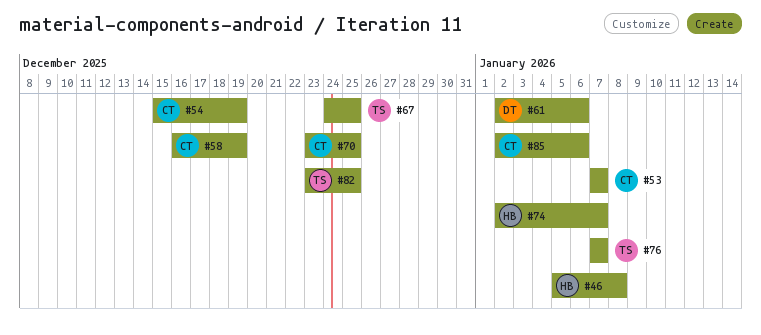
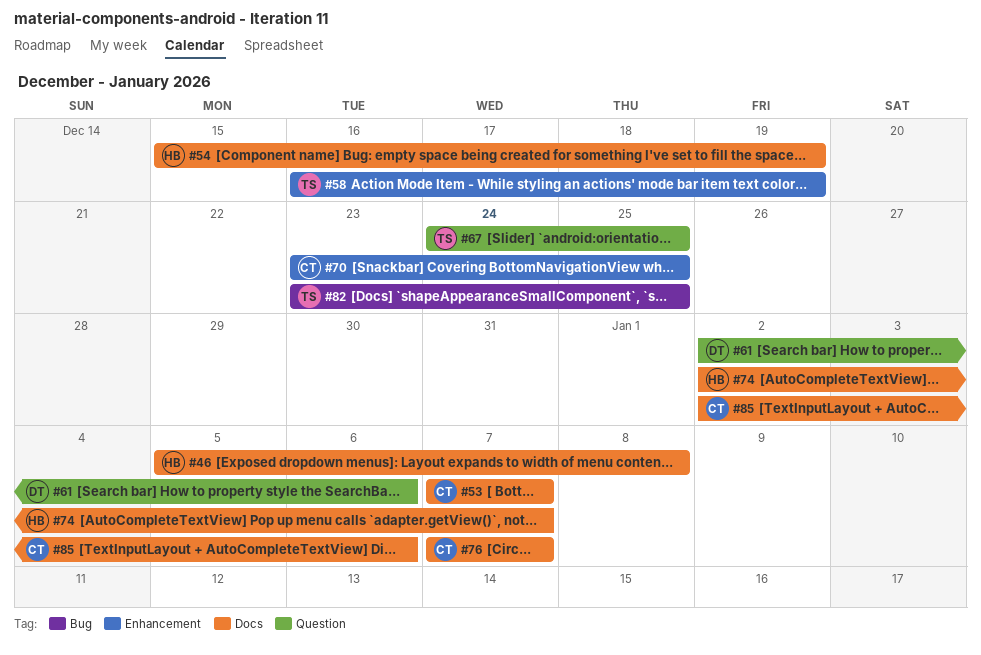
#54, owner: CT -> HB
#58, owner: CT -> TS
#76, owner: TS -> CT

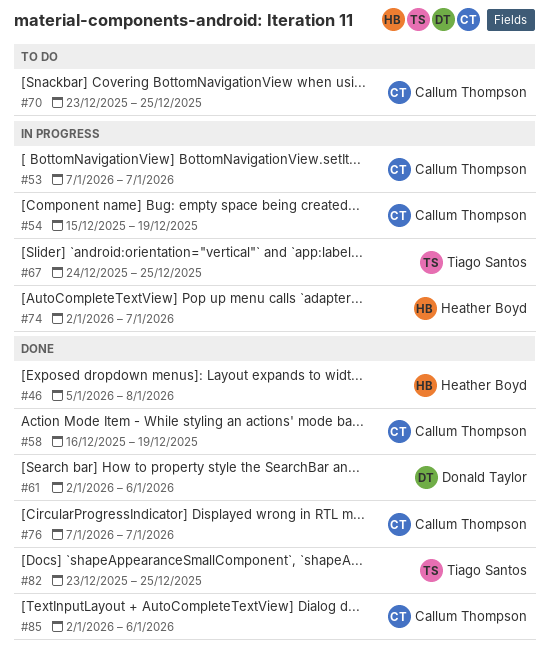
#54, owner: Heather Boyd -> Callum Thompson
#58, owner: Tiago Santos -> Callum Thompson

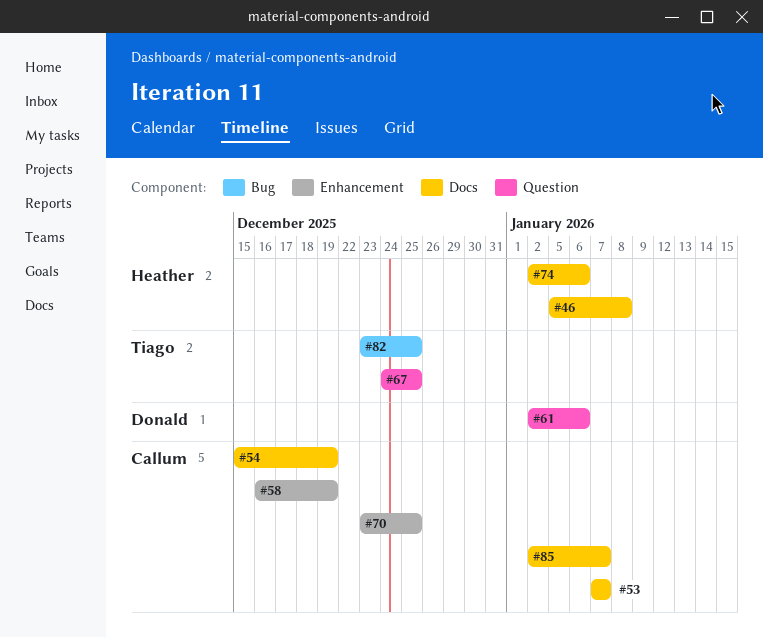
#74, due: Jan 7 -> Jan 6
#76: present -> none
#85, due: Jan 6 -> Jan 7

